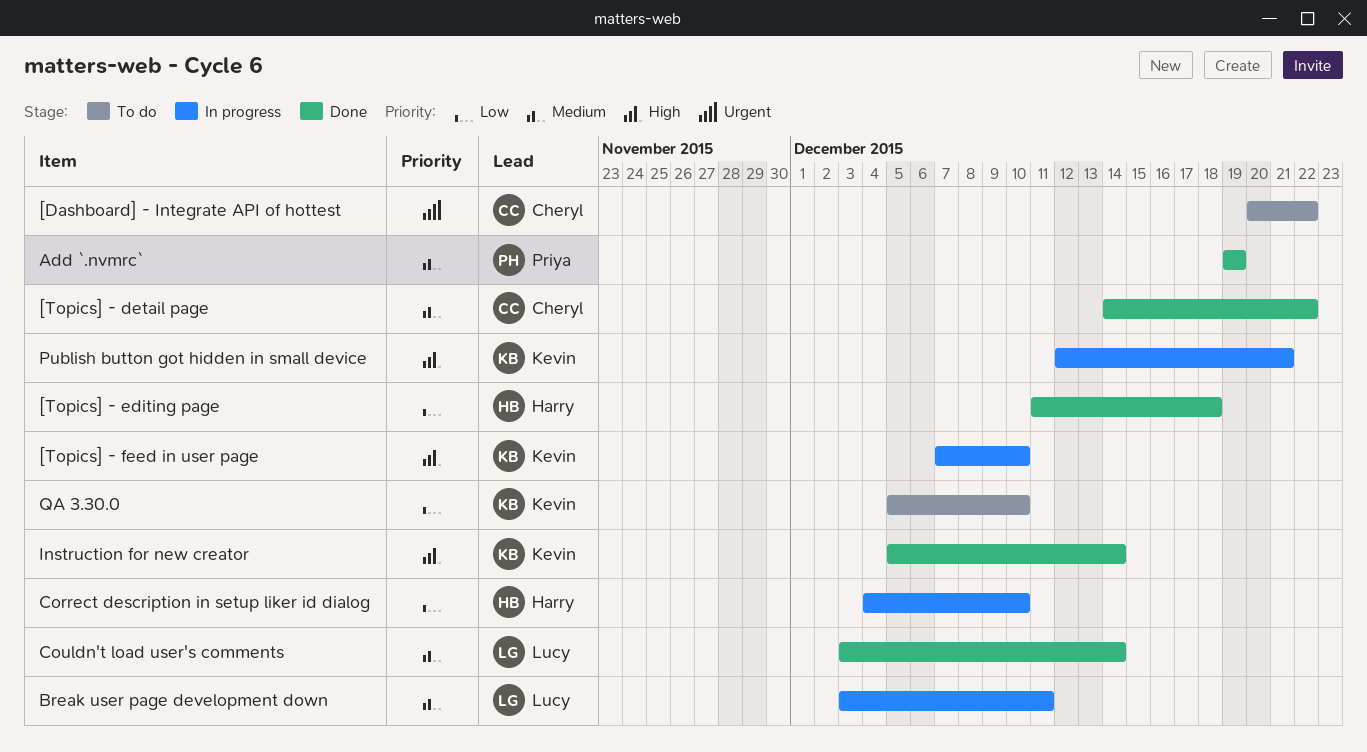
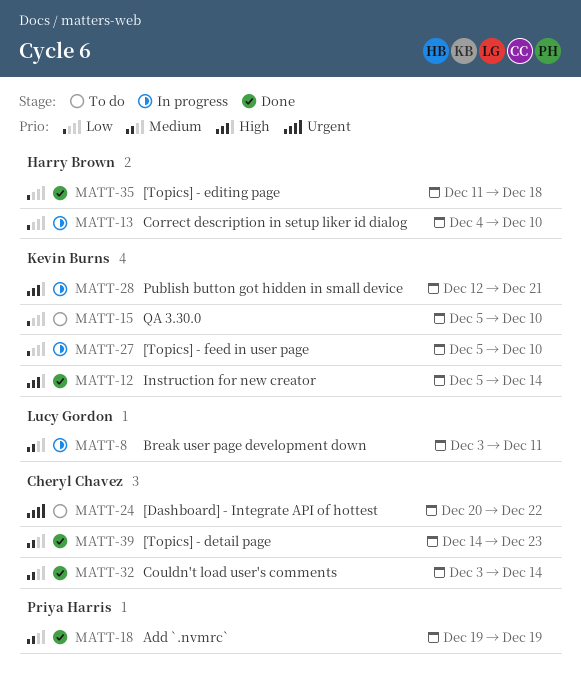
[Topics] - detail page, due: Dec 22 -> Dec 23
[Topics] - feed in user page, priority: High -> Low
[Topics] - feed in user page, start: Dec 7 -> Dec 5
Couldn't load user's comments, owner: Lucy Gordon -> Cheryl Chavez

